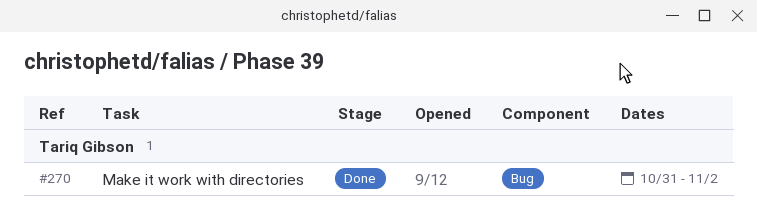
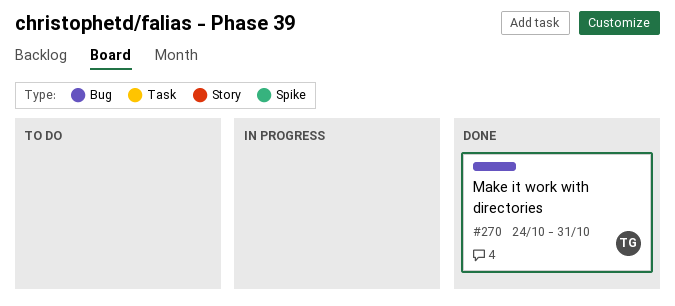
#270, start: Oct 31 -> Oct 24
#270, due: Nov 2 -> Oct 31

